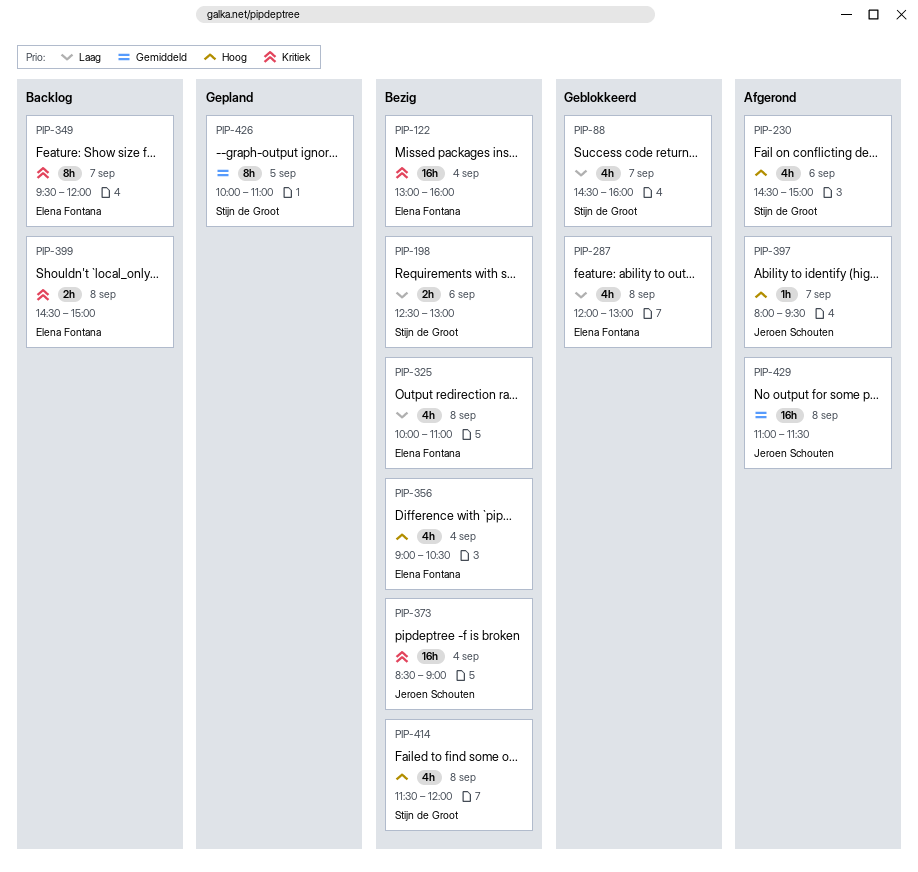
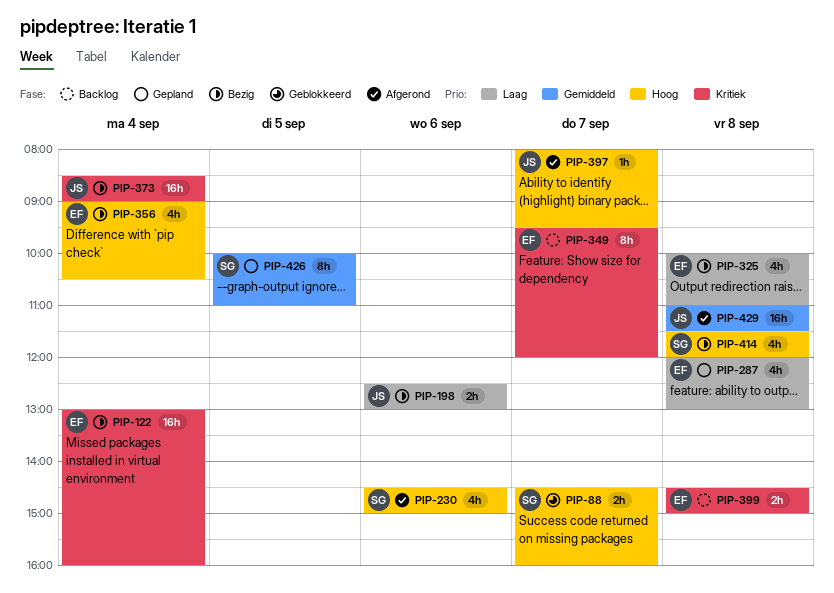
PIP-88, priority: Laag -> Hoog
PIP-88, estimate: 4h -> 2h
PIP-198, owner: Stijn de Groot -> Jeroen Schouten
PIP-287, status: Geblokkeerd -> Gepland

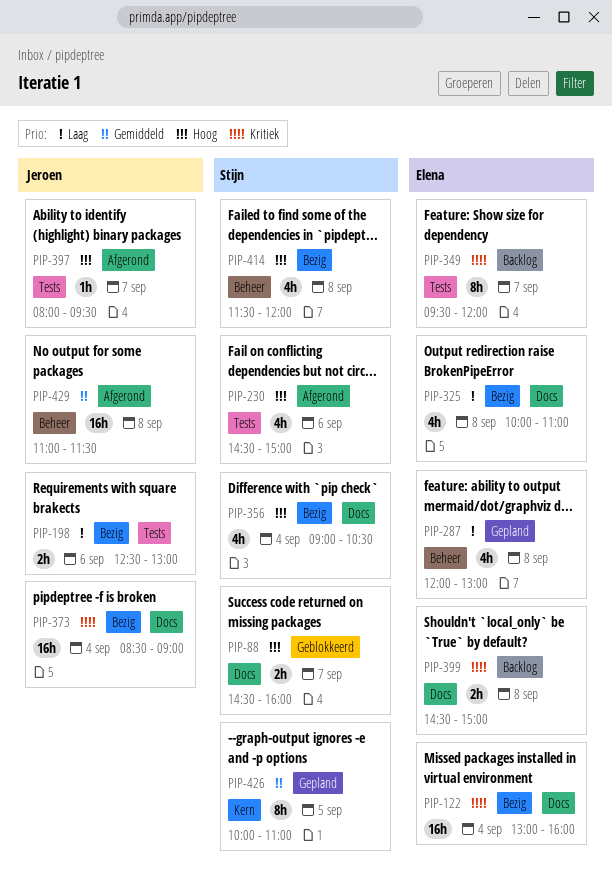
PIP-356, owner: Elena -> Stijn

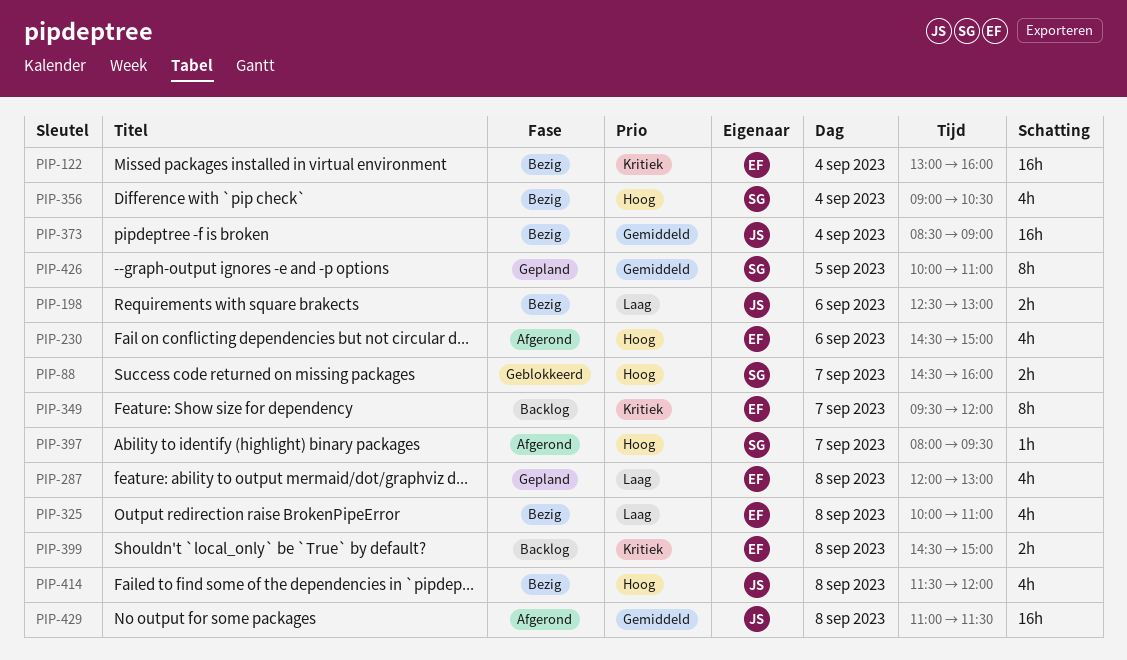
PIP-230, owner: Stijn -> Elena
PIP-373, priority: Kritiek -> Gemiddeld
PIP-397, owner: Jeroen -> Stijn
PIP-414, owner: Stijn -> Jeroen

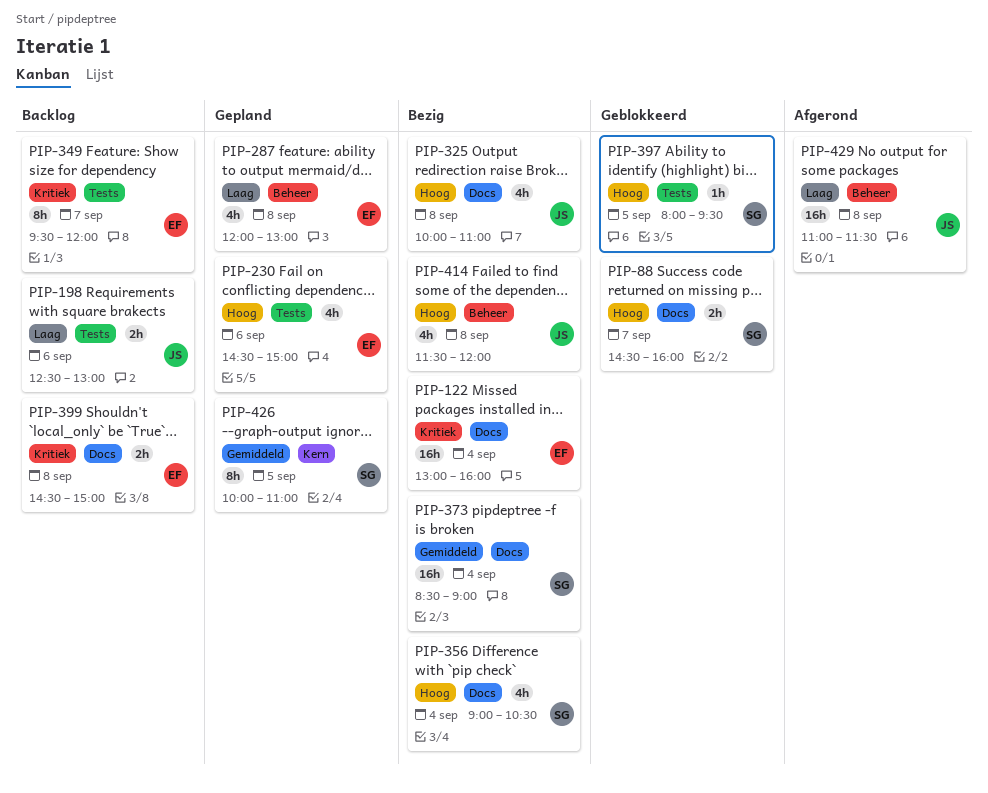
PIP-198, status: Bezig -> Backlog
PIP-230, status: Afgerond -> Gepland
PIP-325, owner: EF -> JS
PIP-325, priority: Laag -> Hoog
PIP-373, owner: JS -> SG
PIP-397, status: Afgerond -> Geblokkeerd
PIP-397, day: Sep 7 -> Sep 5
PIP-429, priority: Gemiddeld -> Laag

